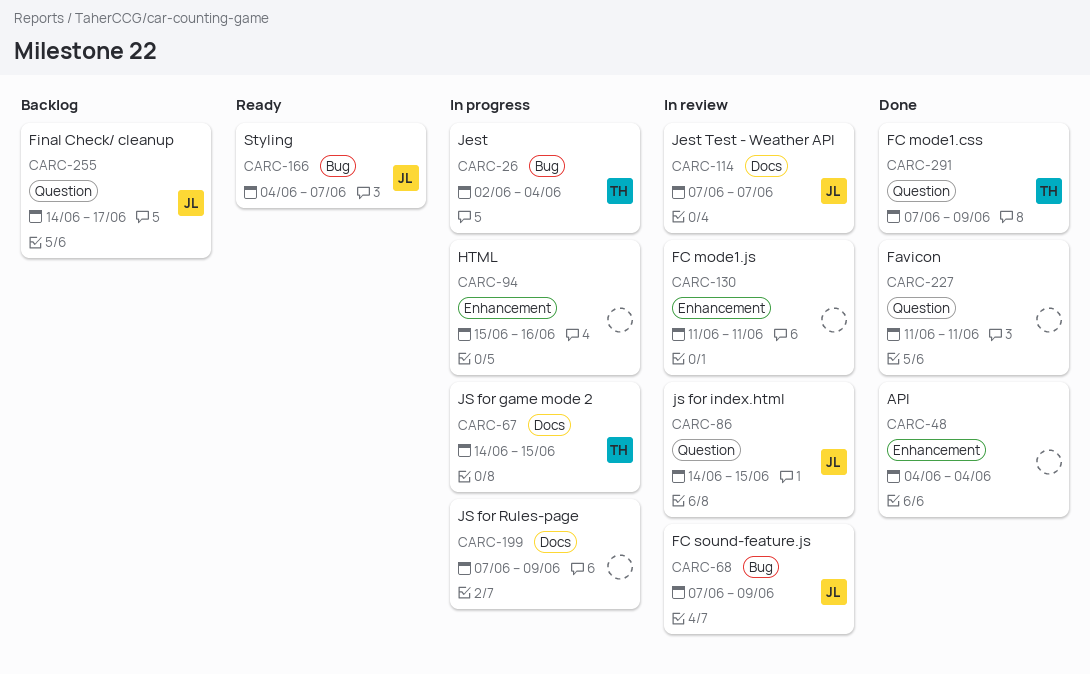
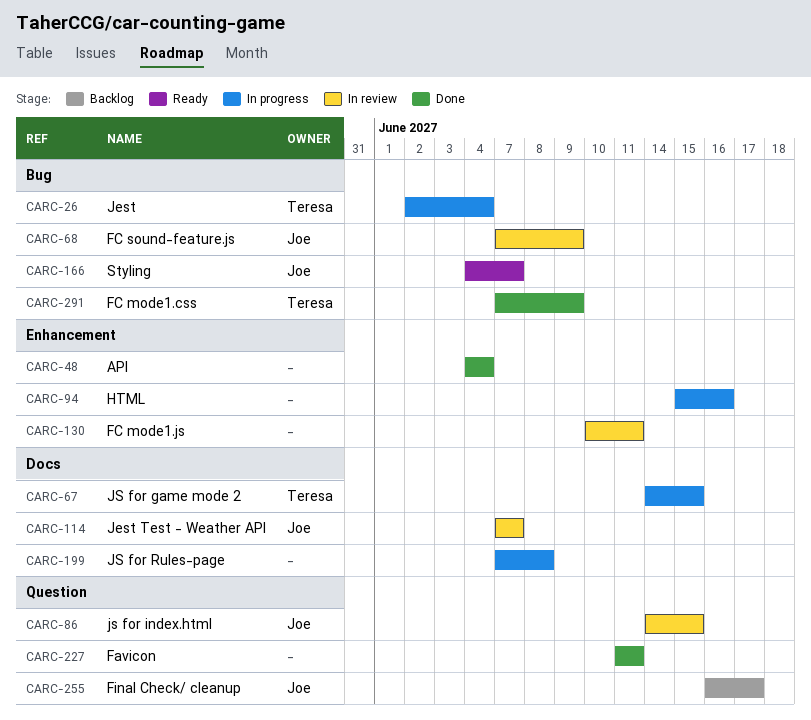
CARC-130, start: Jun 11 -> Jun 10
CARC-199, due: Jun 9 -> Jun 8
CARC-255, start: Jun 14 -> Jun 16
CARC-291, label: Question -> Bug

